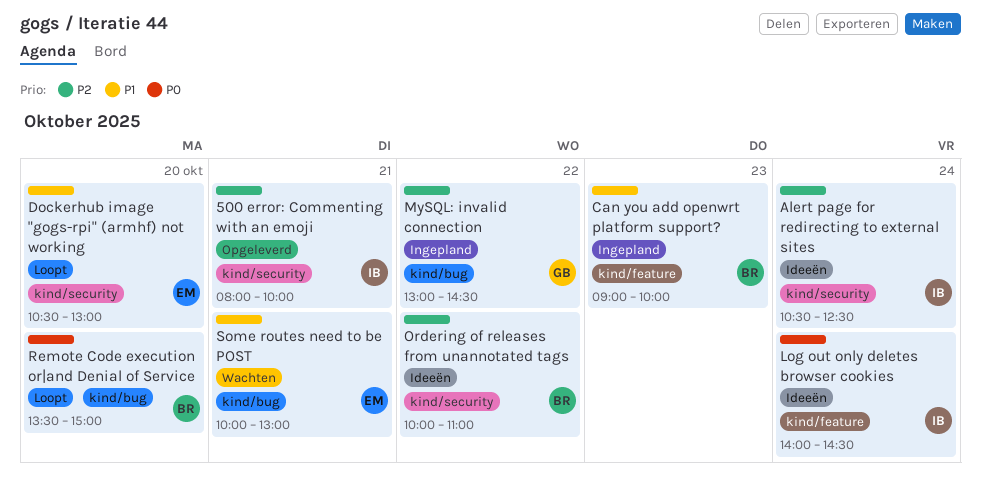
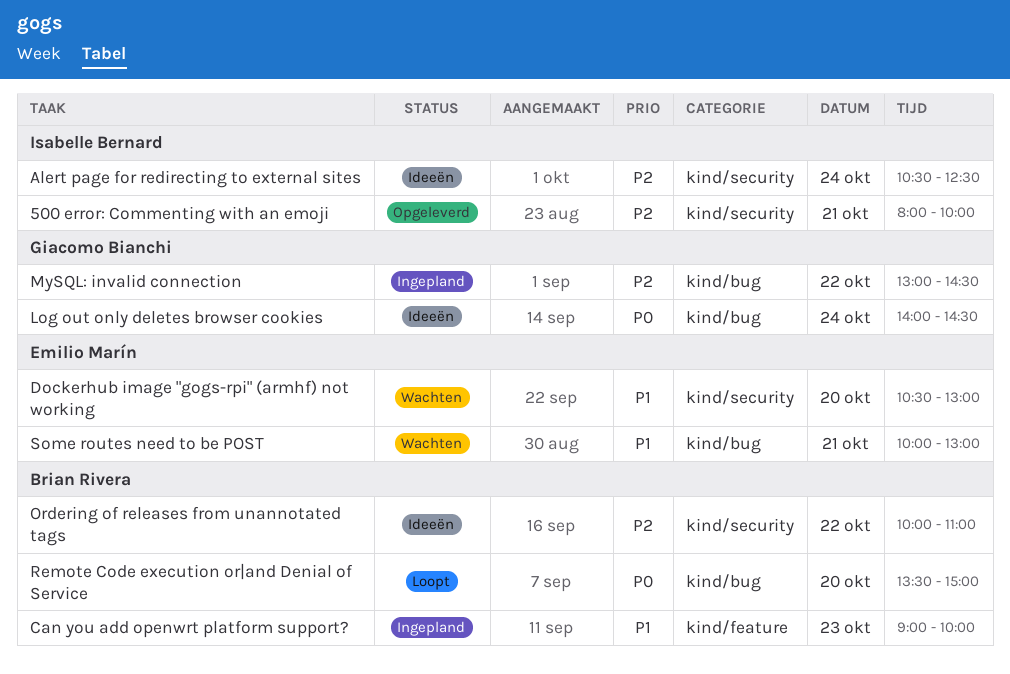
Dockerhub image "gogs-rpi" (armhf) not working, status: Loopt -> Wachten
Log out only deletes browser cookies, owner: Isabelle Bernard -> Giacomo Bianchi
Log out only deletes browser cookies, label: kind/feature -> kind/bug

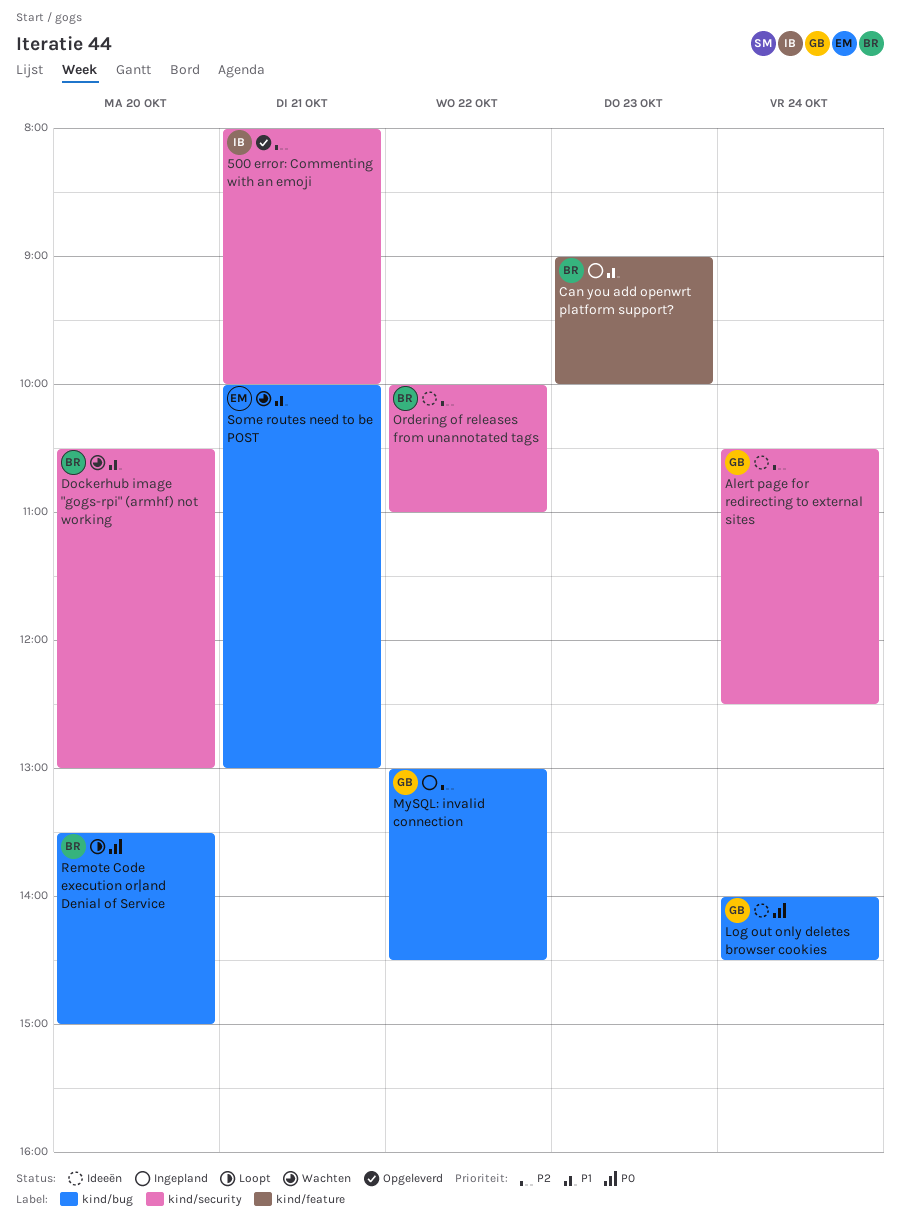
Alert page for redirecting to external sites, owner: Isabelle Bernard -> Giacomo Bianchi
Dockerhub image "gogs-rpi" (armhf) not working, owner: Emilio Marín -> Brian Rivera

